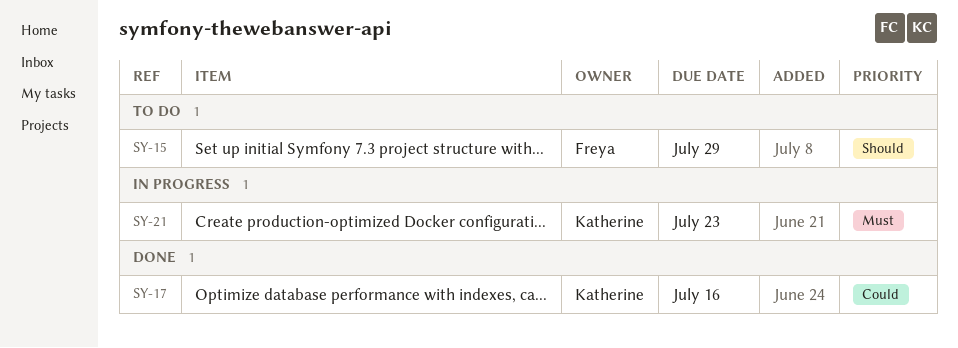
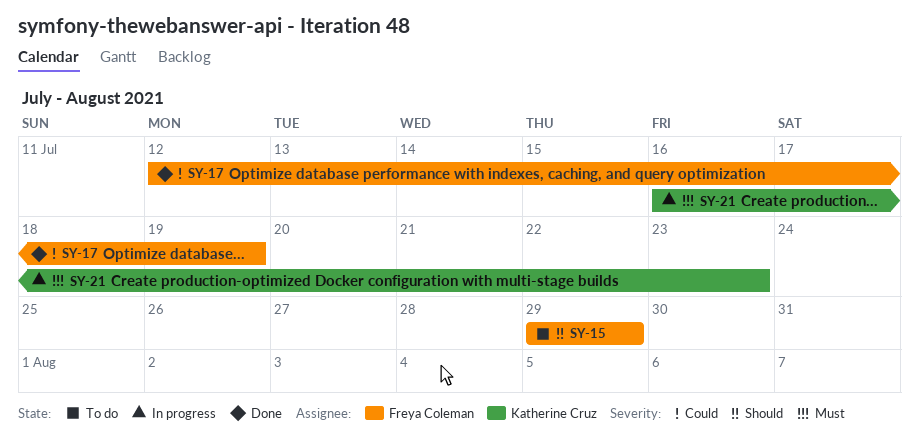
SY-17, owner: Katherine Cruz -> Freya Coleman
SY-17, due: Jul 16 -> Jul 19

